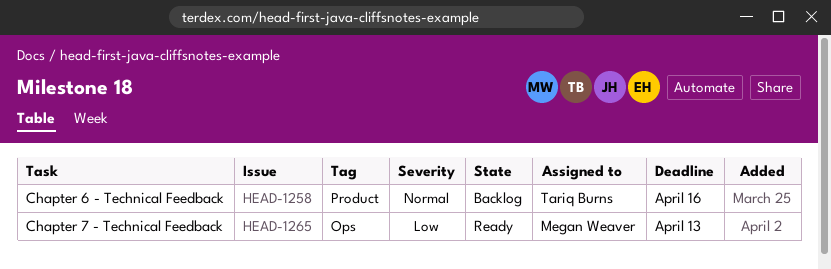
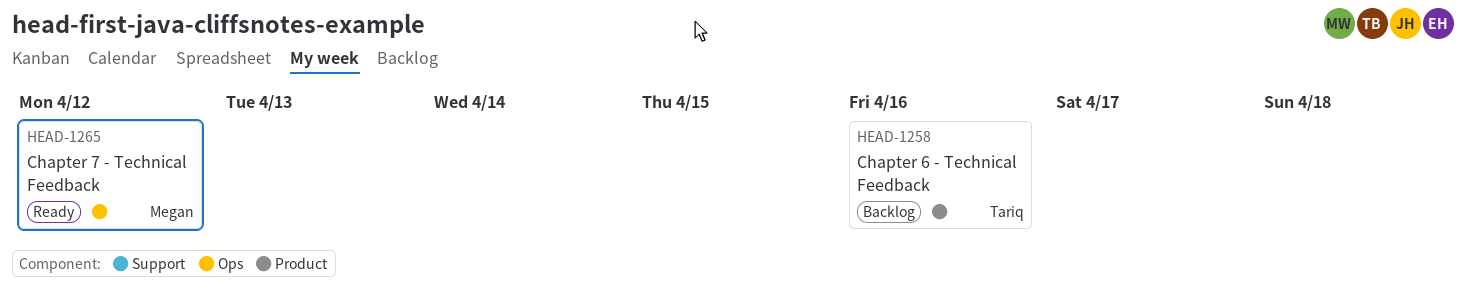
HEAD-1265, due: Apr 13 -> Apr 12

